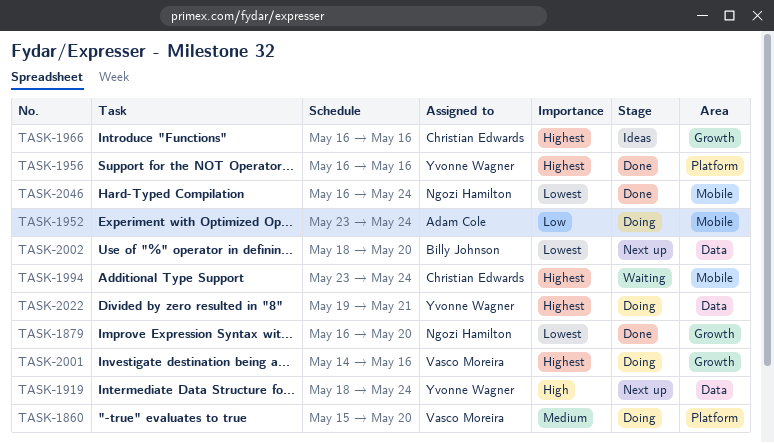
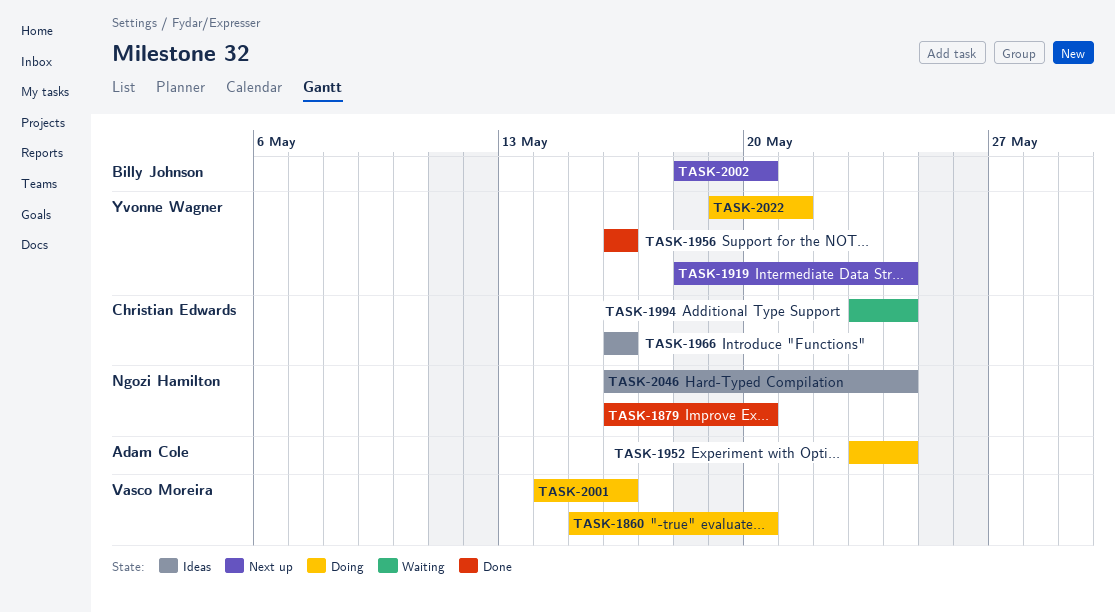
TASK-2046, status: Done -> Ideas

